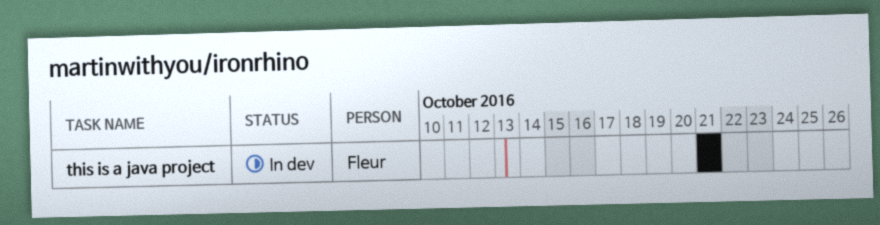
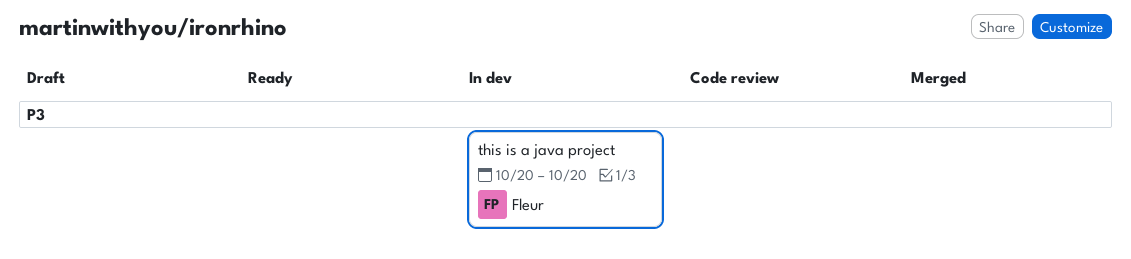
this is a java project, start: Oct 21 -> Oct 20
this is a java project, due: Oct 21 -> Oct 20

